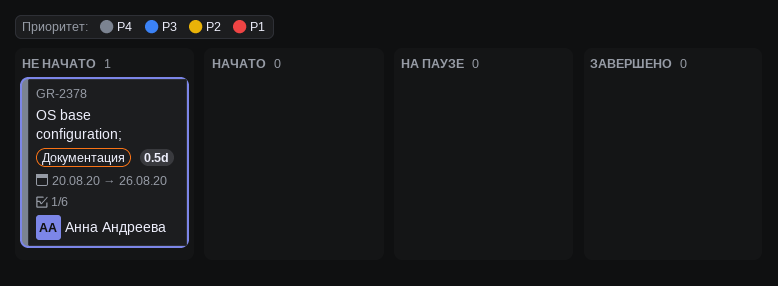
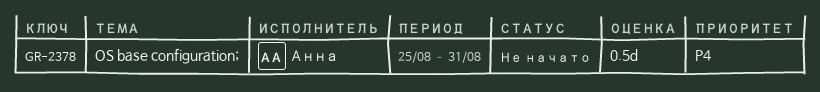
GR-2378, start: Aug 20 -> Aug 25
GR-2378, due: Aug 26 -> Aug 31

